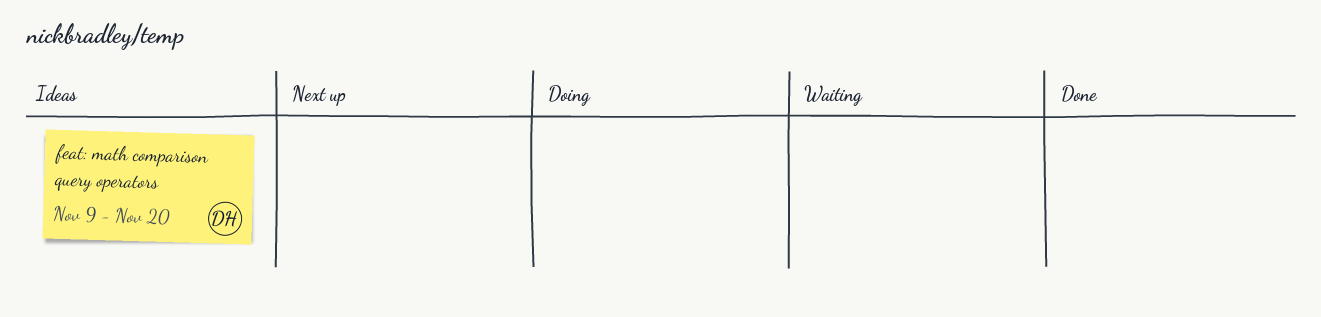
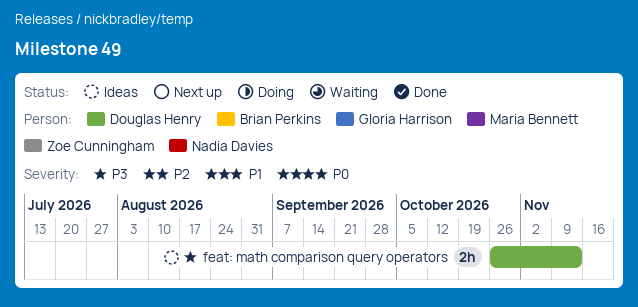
feat: math comparison query operators, start: Nov 9 -> Oct 26
feat: math comparison query operators, due: Nov 20 -> Nov 13

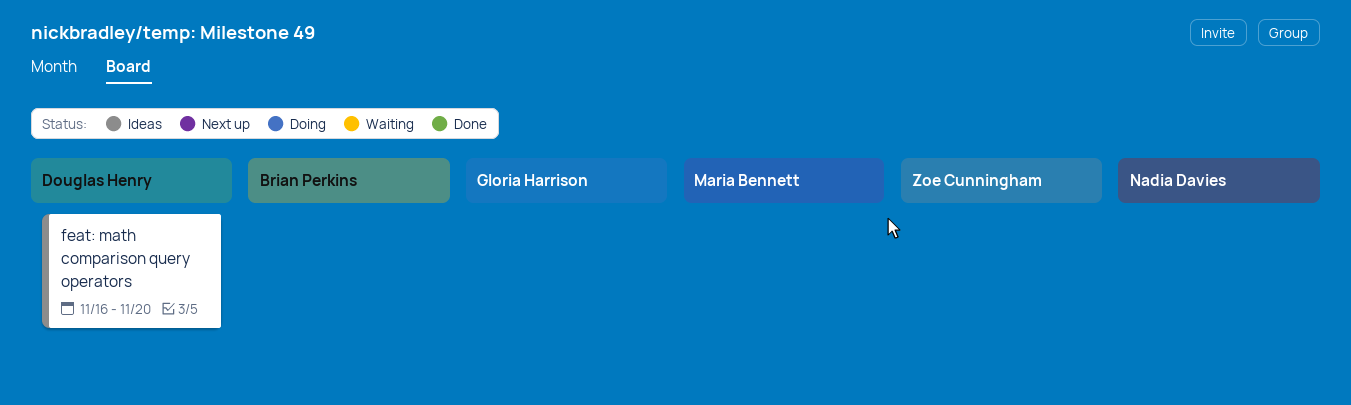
feat: math comparison query operators, start: Oct 26 -> Nov 16
feat: math comparison query operators, due: Nov 13 -> Nov 20

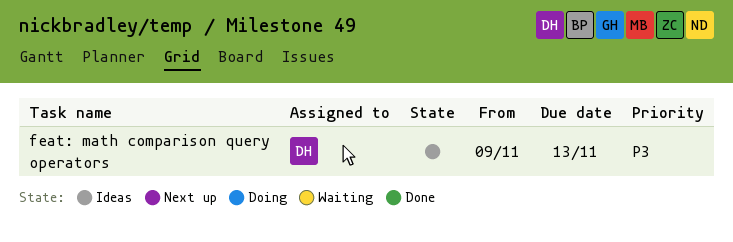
feat: math comparison query operators, start: Nov 16 -> Nov 9
feat: math comparison query operators, due: Nov 20 -> Nov 13

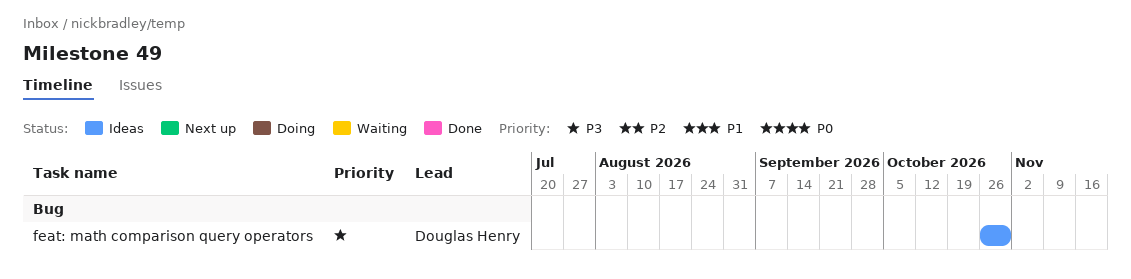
feat: math comparison query operators, start: Nov 9 -> Oct 26
feat: math comparison query operators, due: Nov 13 -> Oct 30

